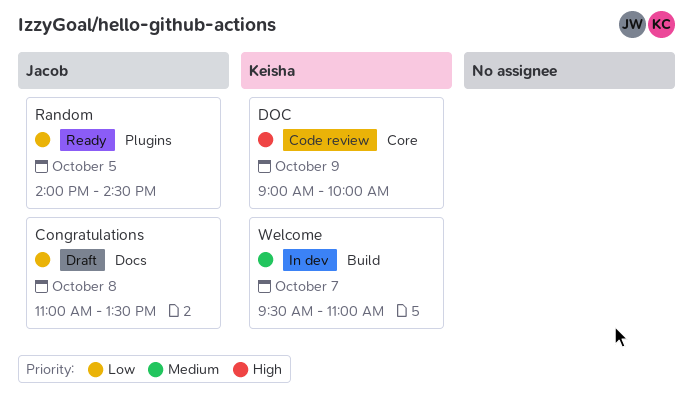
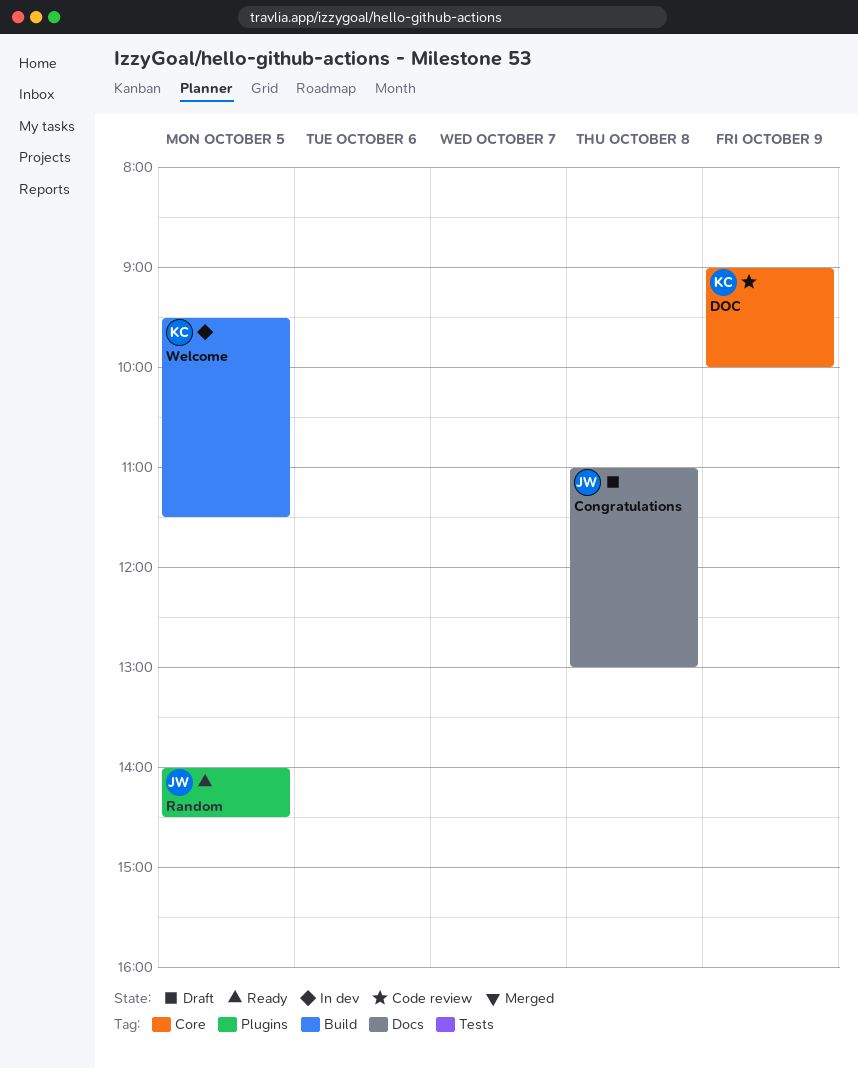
Congratulations, ends: 13:30 -> 13:00
Welcome, day: Oct 7 -> Oct 5
Welcome, ends: 11:00 -> 11:30

